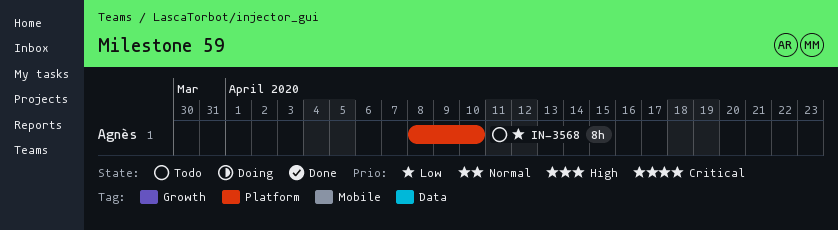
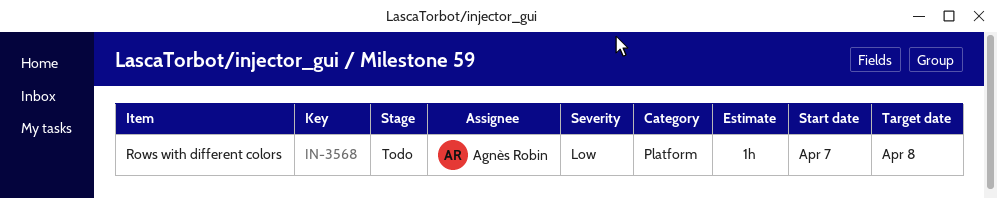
IN-3568, estimate: 8h -> 1h
IN-3568, start: Apr 8 -> Apr 7
IN-3568, due: Apr 10 -> Apr 8

